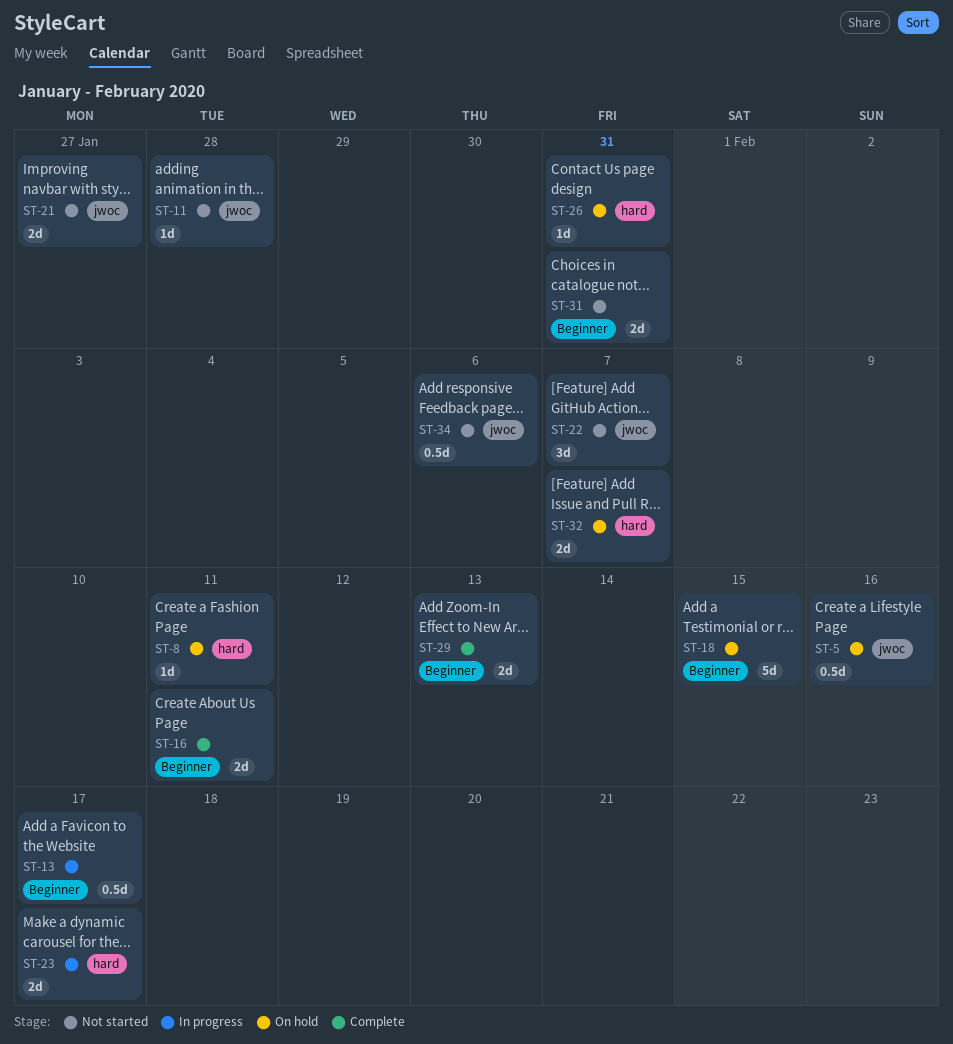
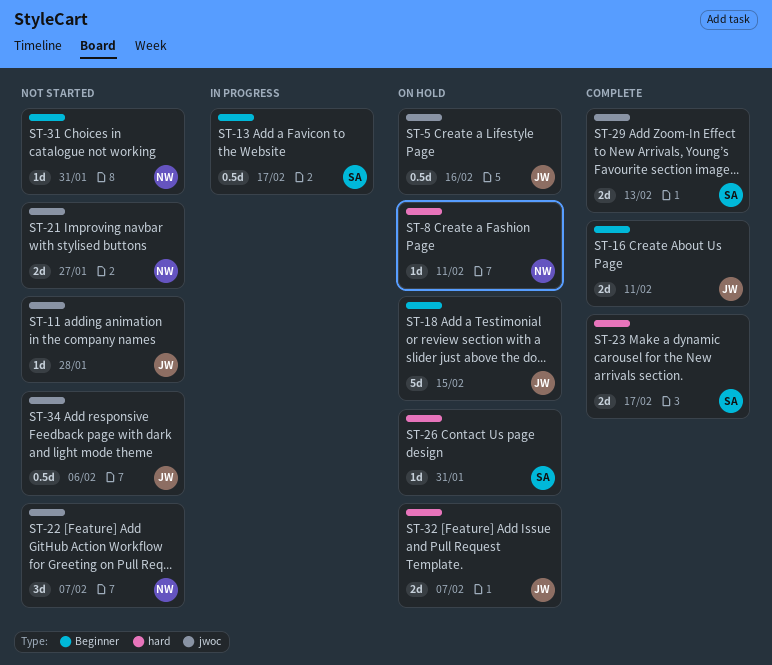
ST-23, status: In progress -> Complete
ST-29, label: Beginner -> jwoc
ST-31, estimate: 2d -> 1d

